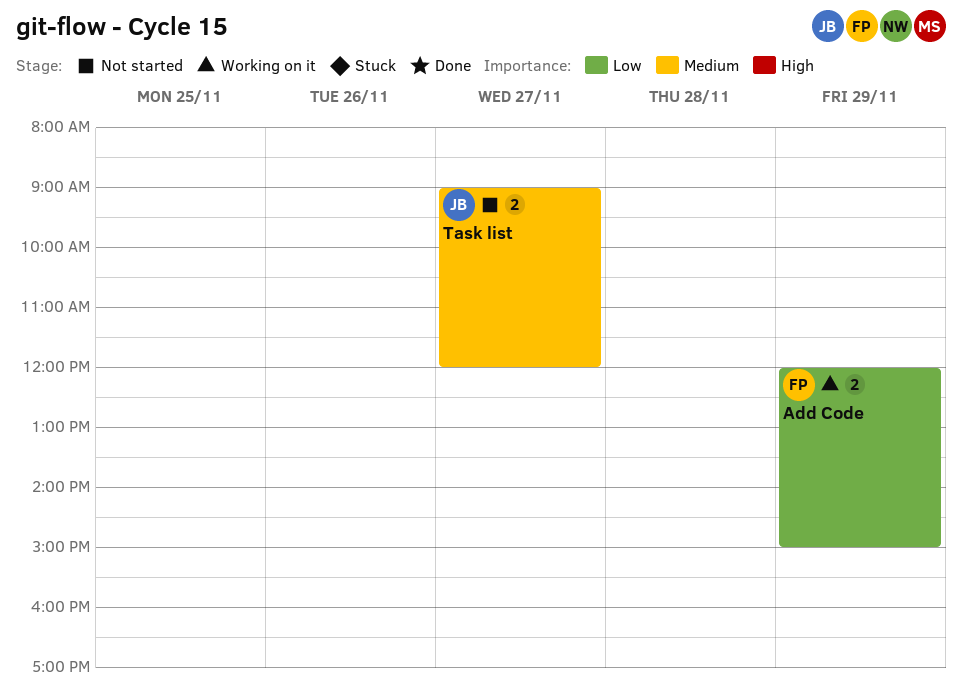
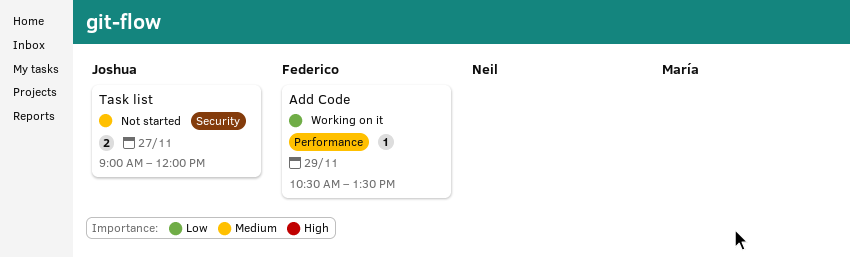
Add Code, estimate: 2 -> 1
Add Code, begins: 12:00 -> 10:30
Add Code, ends: 15:00 -> 13:30

